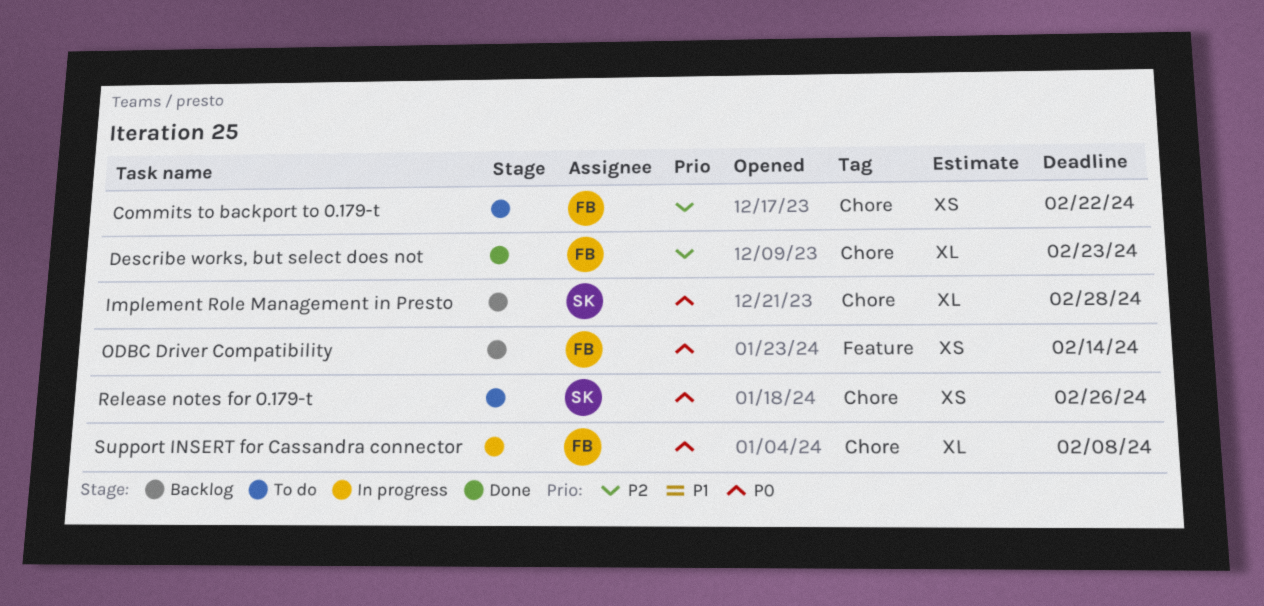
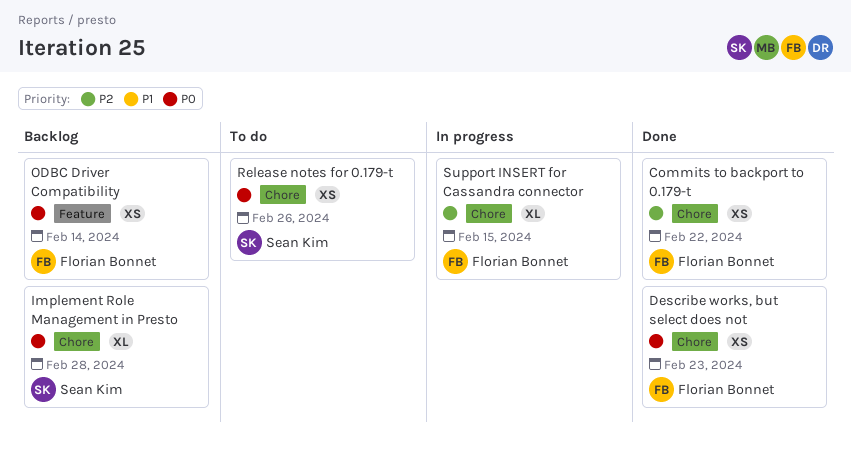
Commits to backport to 0.179-t, status: To do -> Done
Describe works, but select does not, priority: P2 -> P0
Describe works, but select does not, estimate: XL -> XS
Support INSERT for Cassandra connector, priority: P0 -> P2
Support INSERT for Cassandra connector, due: Feb 8 -> Feb 15

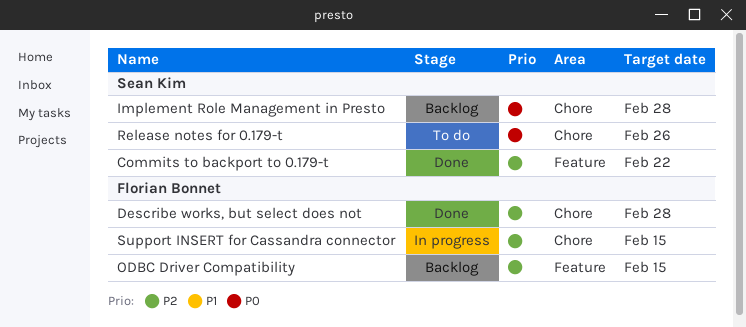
Commits to backport to 0.179-t, owner: Florian Bonnet -> Sean Kim
Commits to backport to 0.179-t, label: Chore -> Feature
Describe works, but select does not, priority: P0 -> P2
Describe works, but select does not, due: Feb 23 -> Feb 28
ODBC Driver Compatibility, priority: P0 -> P2
ODBC Driver Compatibility, due: Feb 14 -> Feb 15

